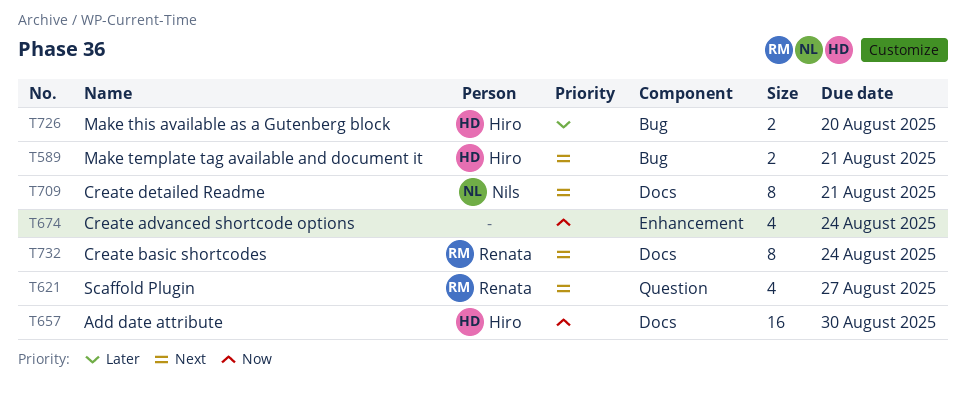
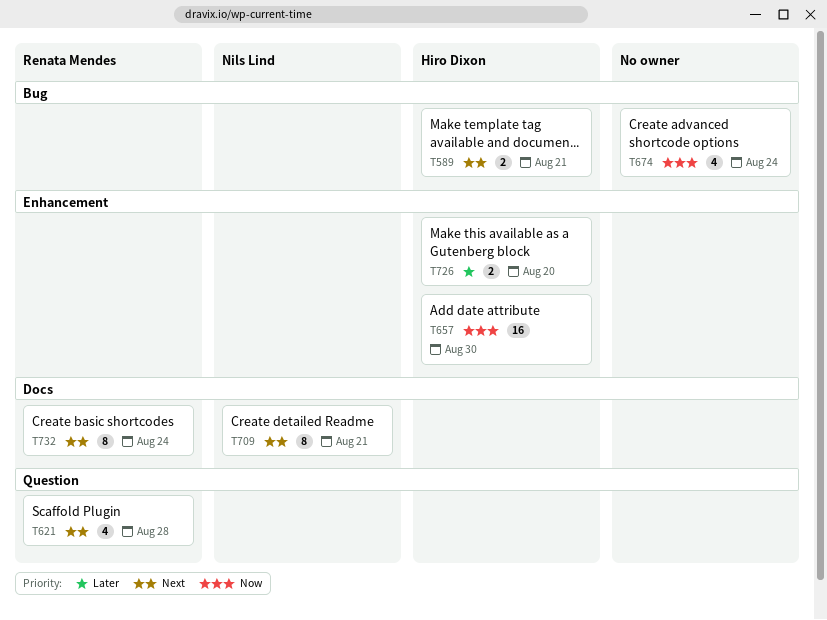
T621, due: Aug 27 -> Aug 28
T657, label: Docs -> Enhancement
T674, label: Enhancement -> Bug
T726, label: Bug -> Enhancement

